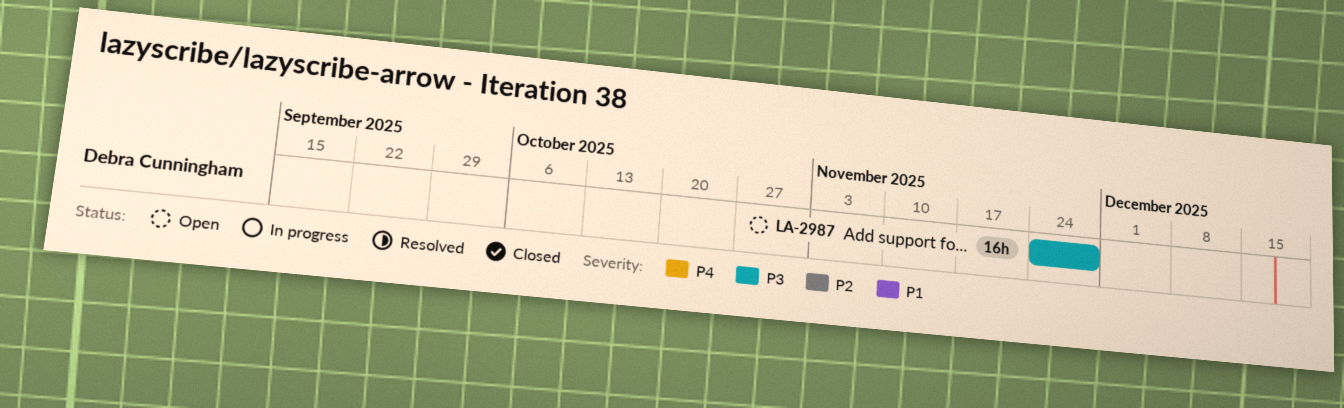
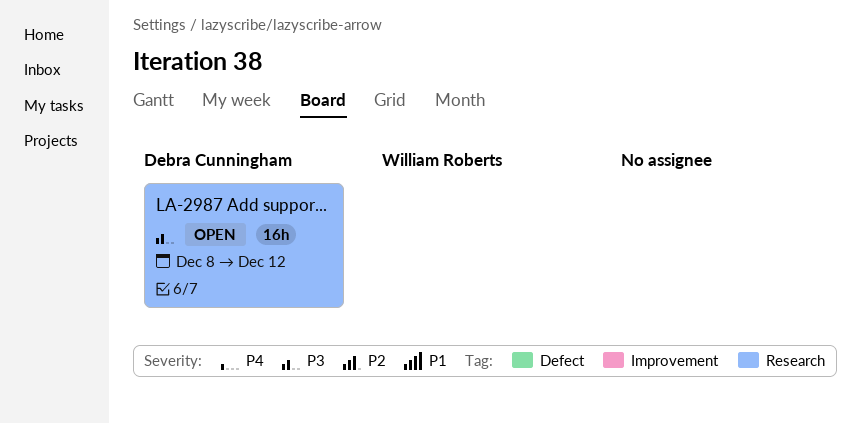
LA-2987, start: Nov 24 -> Dec 8
LA-2987, due: Nov 28 -> Dec 12

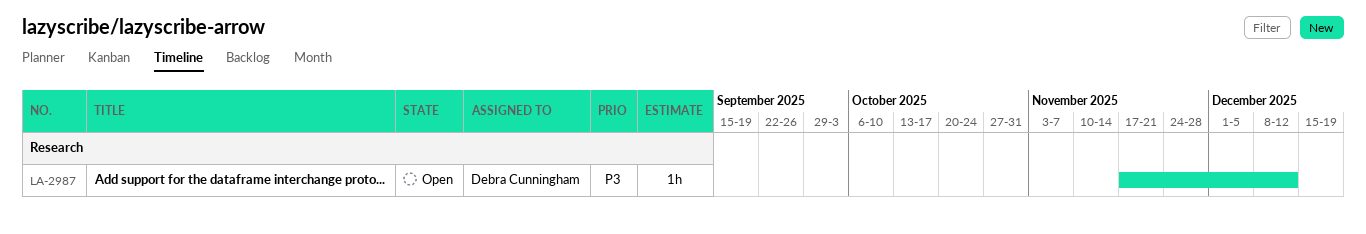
LA-2987, estimate: 16h -> 1h
LA-2987, start: Dec 8 -> Nov 17

